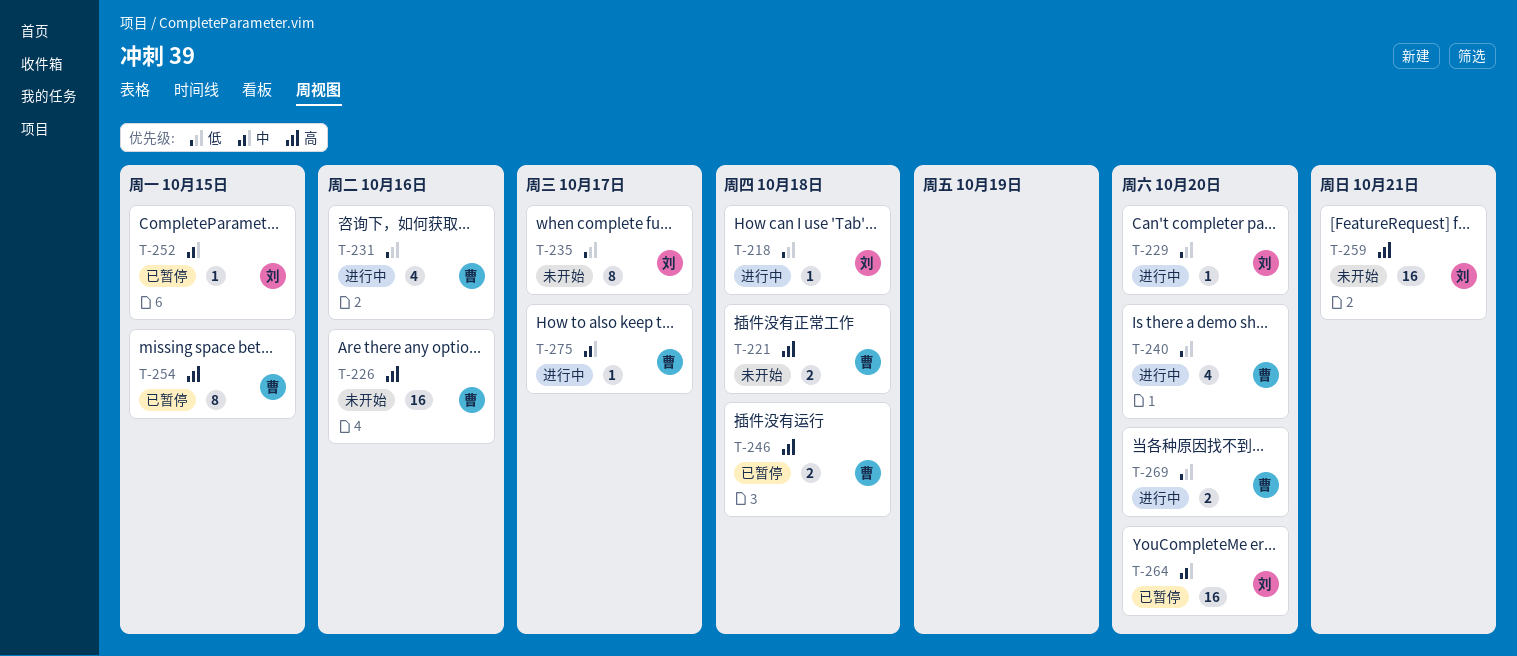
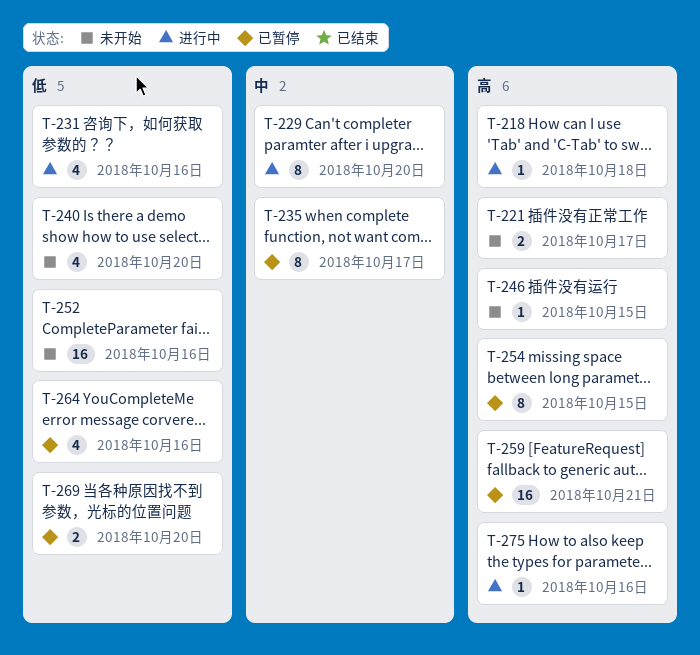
T-218, priority: 低 -> 高
T-221, due: Oct 18 -> Oct 17
T-226: present -> none
T-229, priority: 低 -> 中
T-229, estimate: 1 -> 8
T-235, status: 未开始 -> 已暂停
T-235, priority: 低 -> 中
T-240, status: 进行中 -> 未开始
T-246, status: 已暂停 -> 未开始
T-246, estimate: 2 -> 1
T-246, due: Oct 18 -> Oct 15
T-252, status: 已暂停 -> 未开始
T-252, priority: 中 -> 低
T-252, estimate: 1 -> 16
T-252, due: Oct 15 -> Oct 16
T-259, status: 未开始 -> 已暂停
T-264, priority: 中 -> 低
T-264, estimate: 16 -> 4
T-264, due: Oct 20 -> Oct 16
T-269, status: 进行中 -> 已暂停
T-275, priority: 中 -> 高
T-275, due: Oct 17 -> Oct 16

